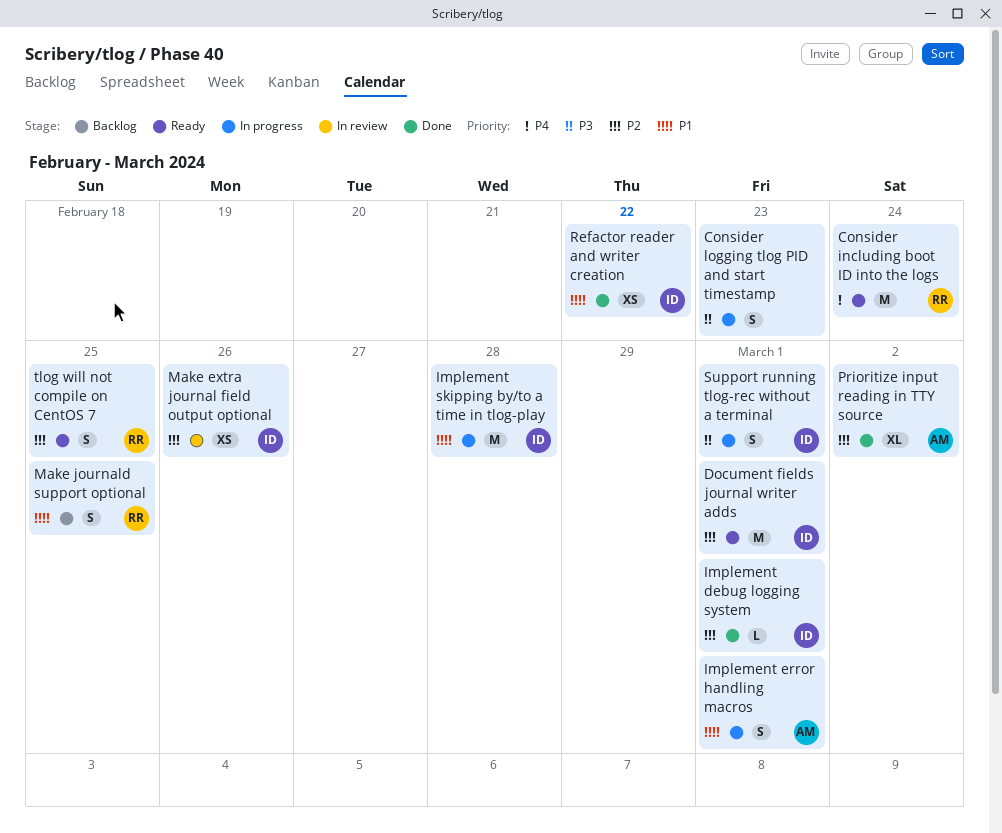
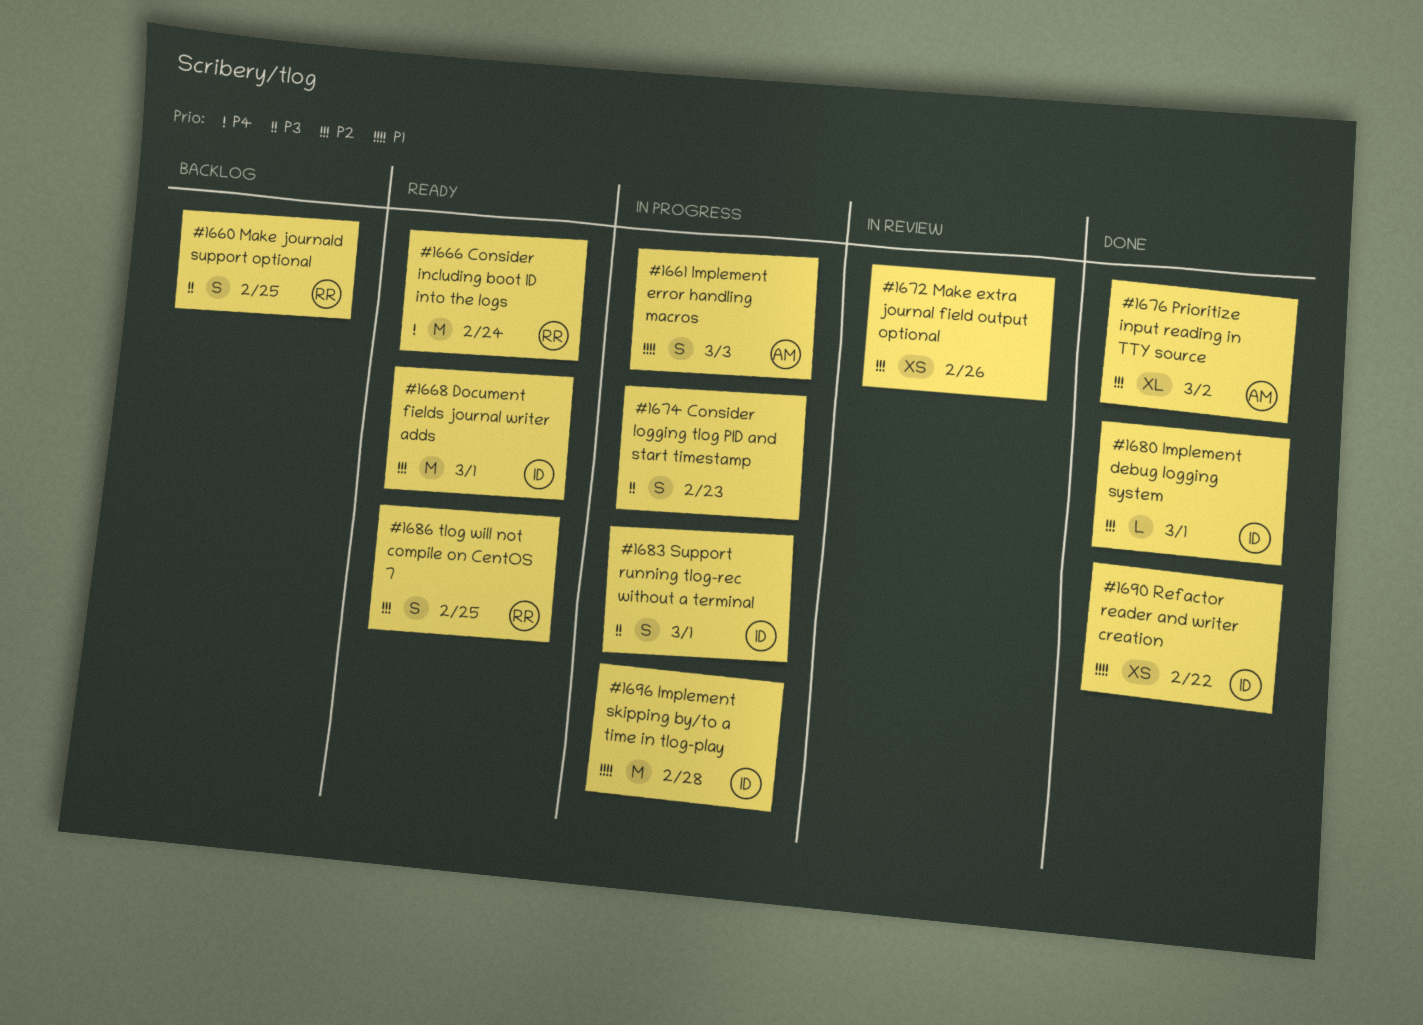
Implement error handling macros, due: Mar 1 -> Mar 3
Make extra journal field output optional, owner: ID -> none
Make journald support optional, priority: P1 -> P3

